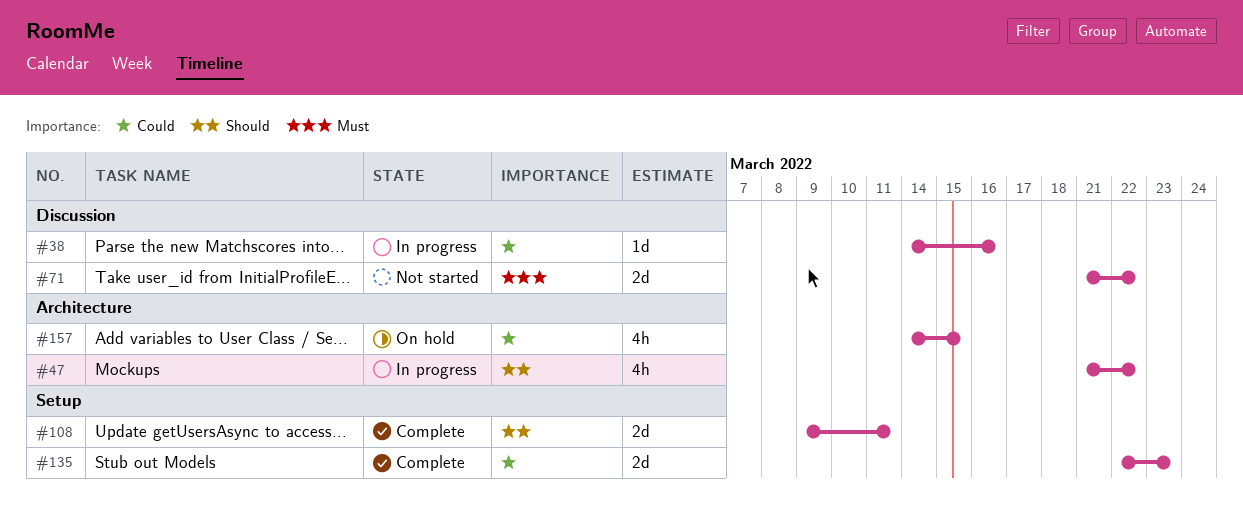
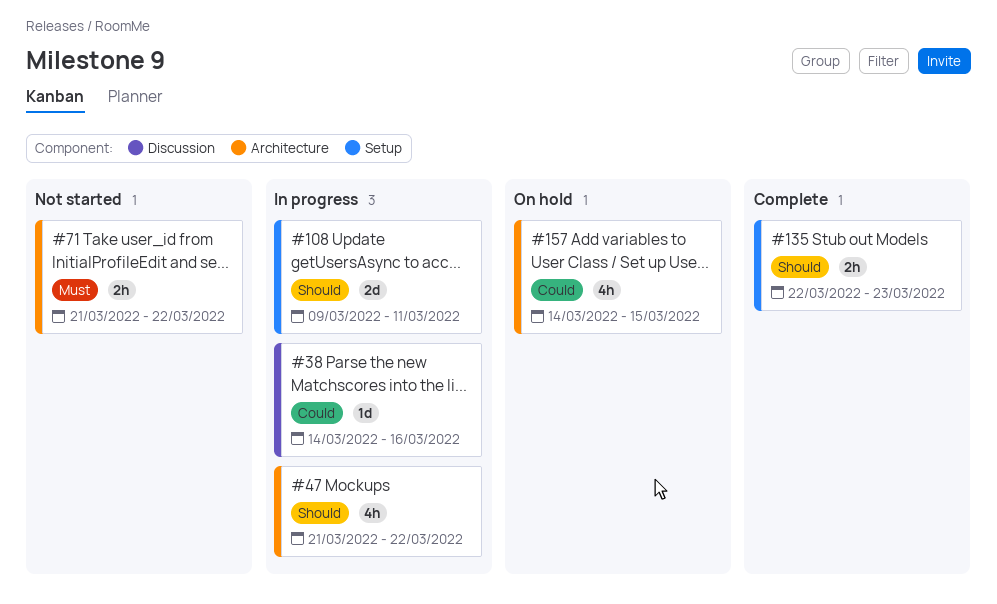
#71, label: Discussion -> Architecture
#71, estimate: 2d -> 2h
#108, status: Complete -> In progress
#135, priority: Could -> Should
#135, estimate: 2d -> 2h

